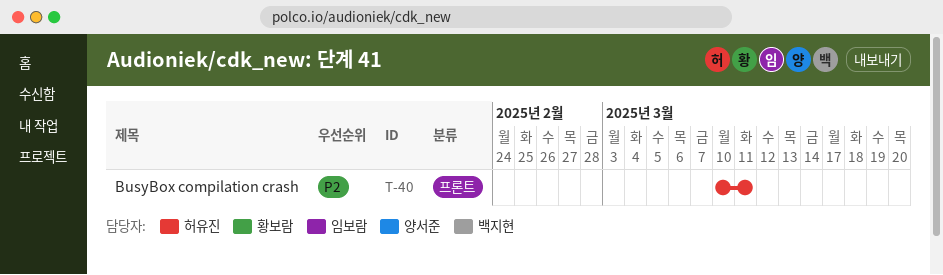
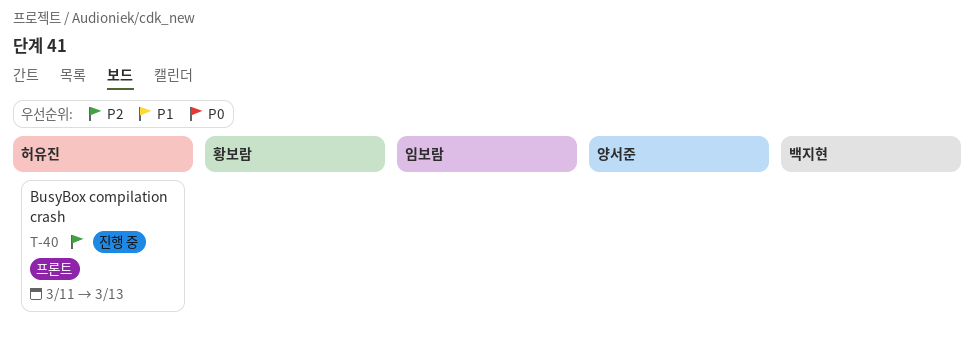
T-40, start: Mar 10 -> Mar 11
T-40, due: Mar 11 -> Mar 13

